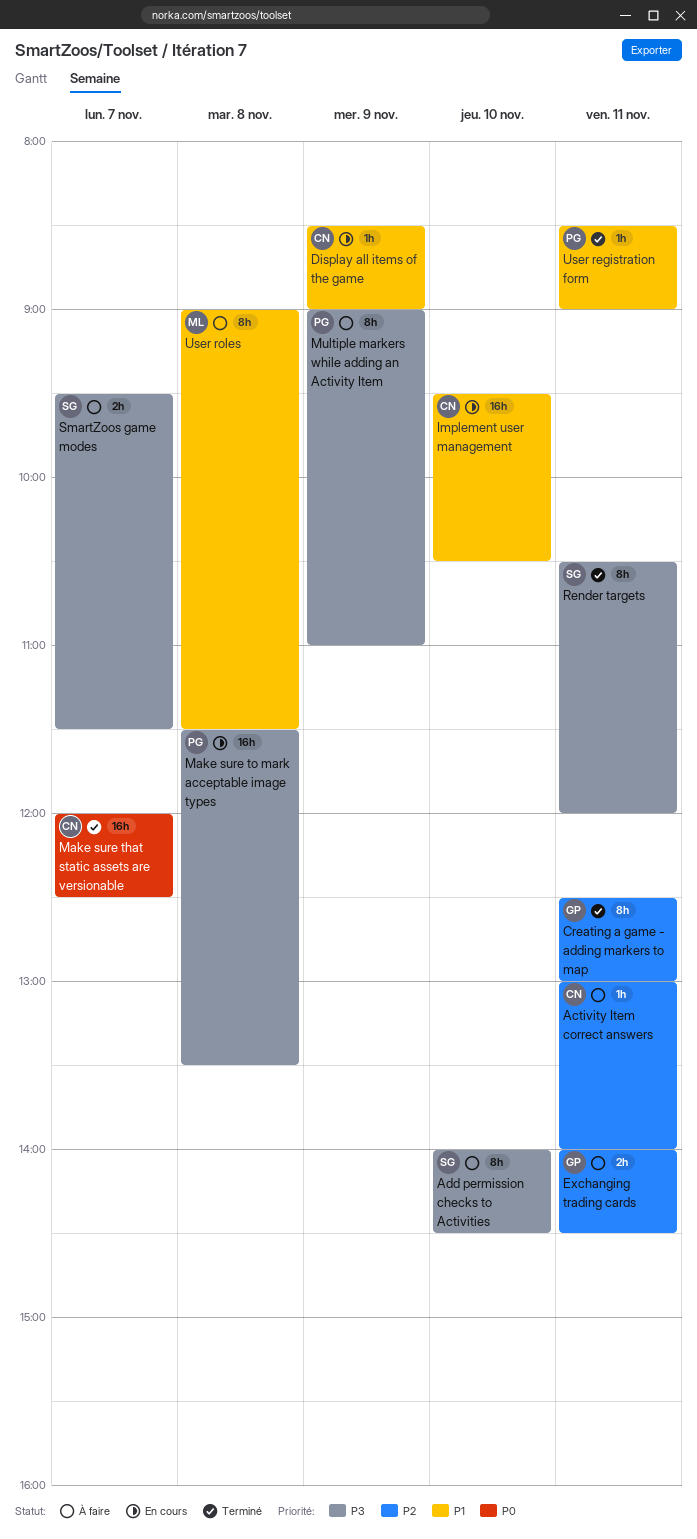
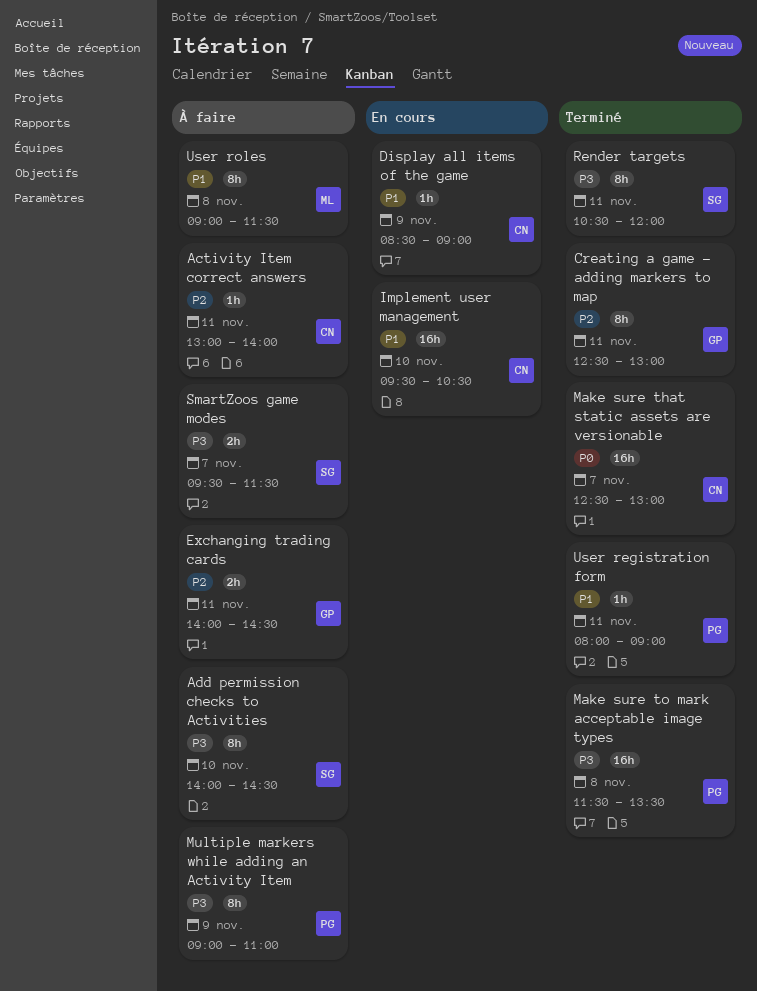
Make sure that static assets are versionable, begins: 12:00 -> 12:30
Make sure that static assets are versionable, ends: 12:30 -> 13:00
Make sure to mark acceptable image types, status: En cours -> Terminé
User registration form, begins: 08:30 -> 08:00

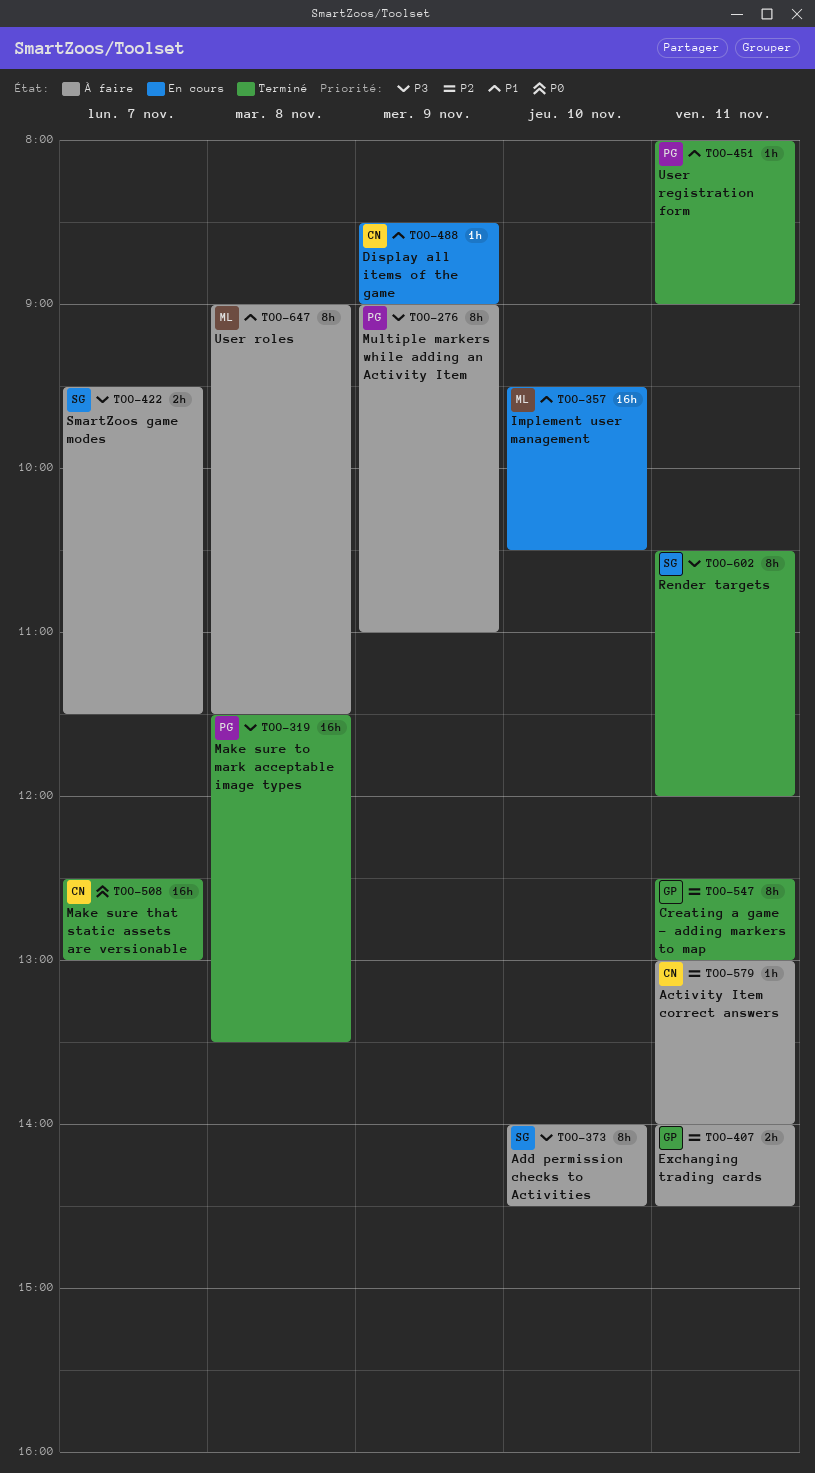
Implement user management, owner: CN -> ML

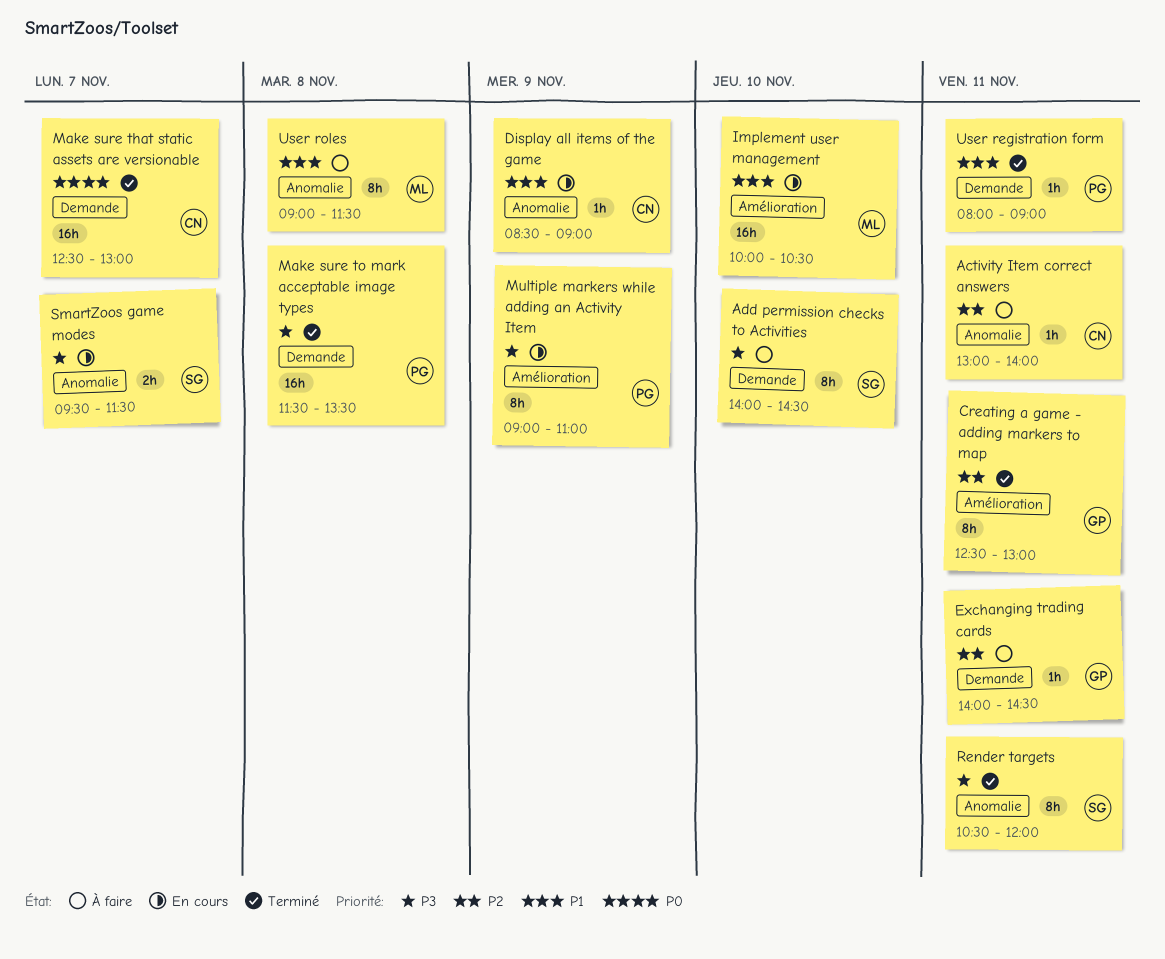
Exchanging trading cards, estimate: 2h -> 1h
Implement user management, begins: 09:30 -> 10:00
Multiple markers while adding an Activity Item, status: À faire -> En cours
SmartZoos game modes, status: À faire -> En cours

